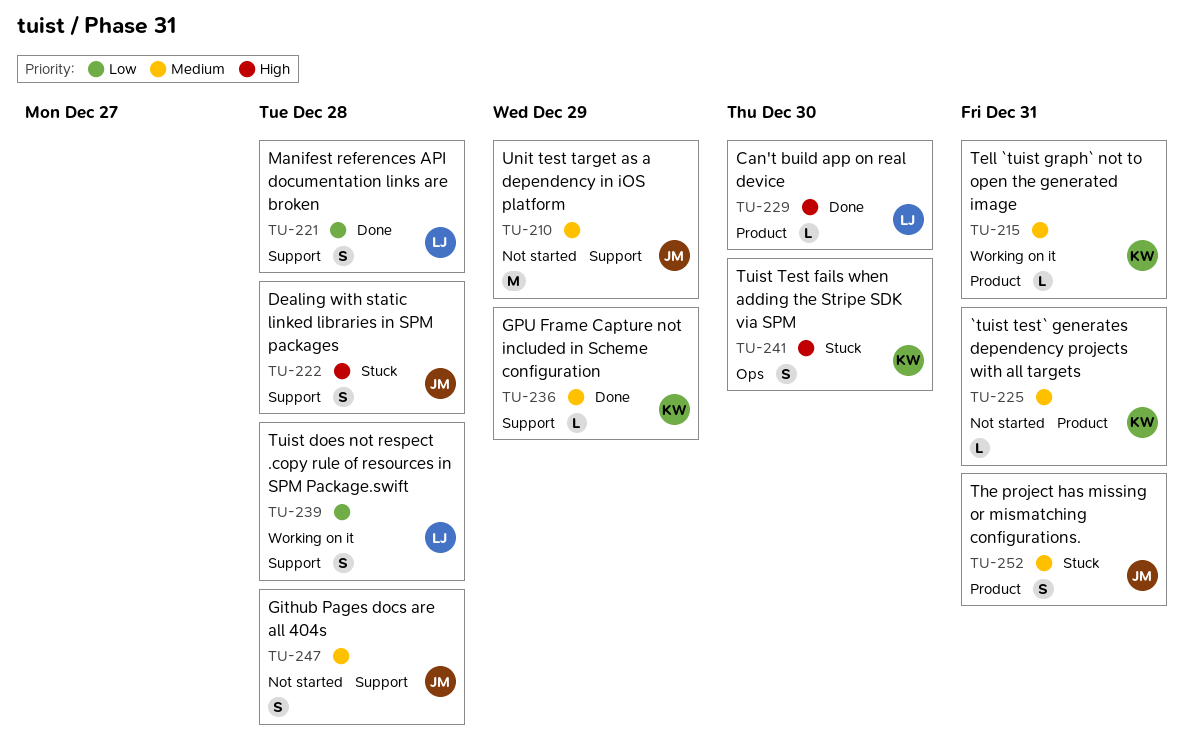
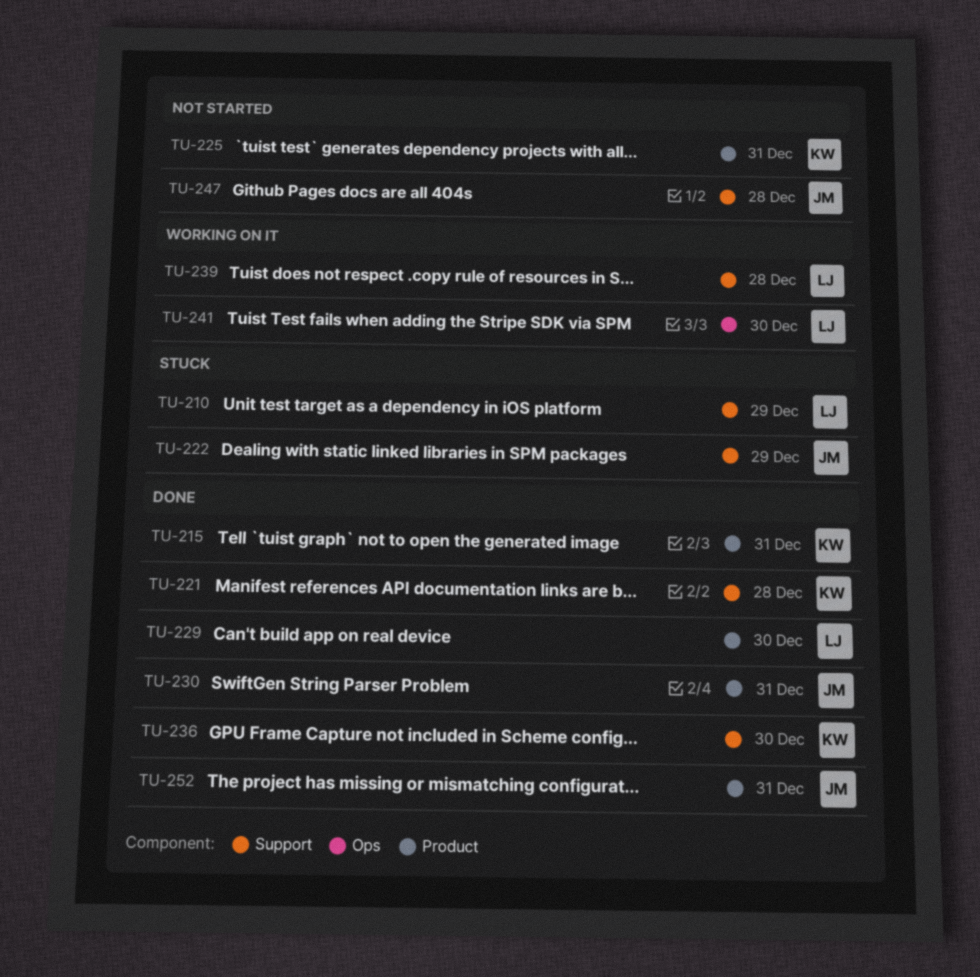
TU-210, status: Not started -> Stuck
TU-210, owner: JM -> LJ
TU-215, status: Working on it -> Done
TU-221, owner: LJ -> KW
TU-222, due: Dec 28 -> Dec 29
TU-230: none -> present
TU-236, due: Dec 29 -> Dec 30
TU-241, status: Stuck -> Working on it
TU-241, owner: KW -> LJ
TU-252, status: Stuck -> Done

